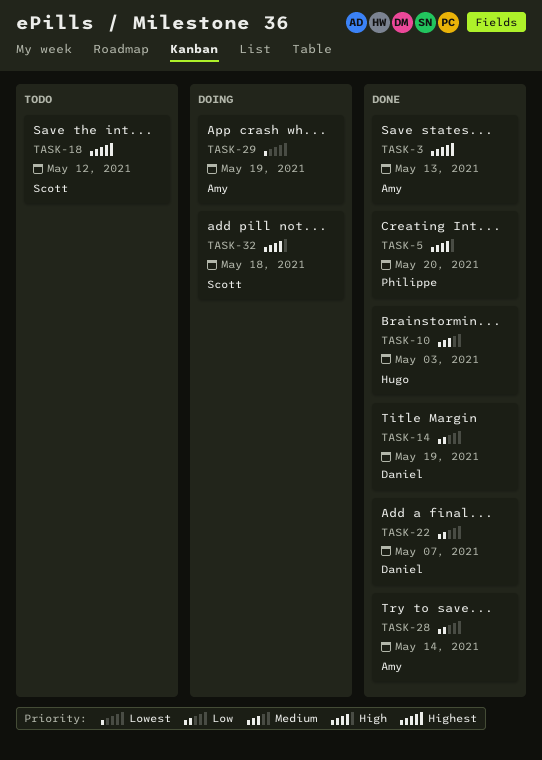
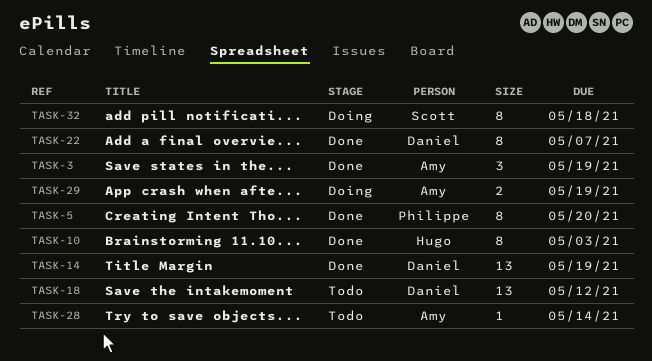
TASK-3, due: May 13 -> May 19
TASK-18, owner: Scott -> Daniel
TASK-28, status: Done -> Todo

